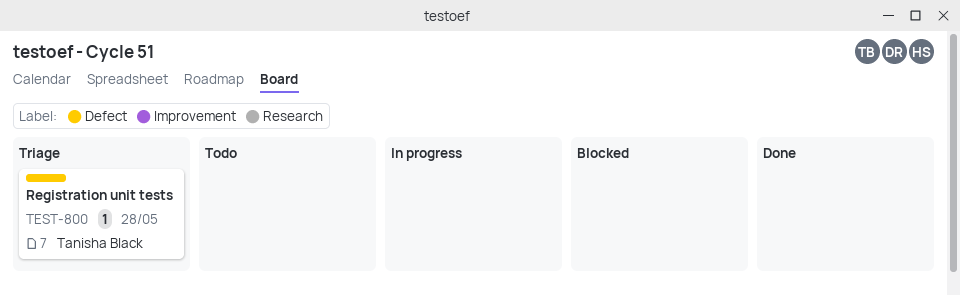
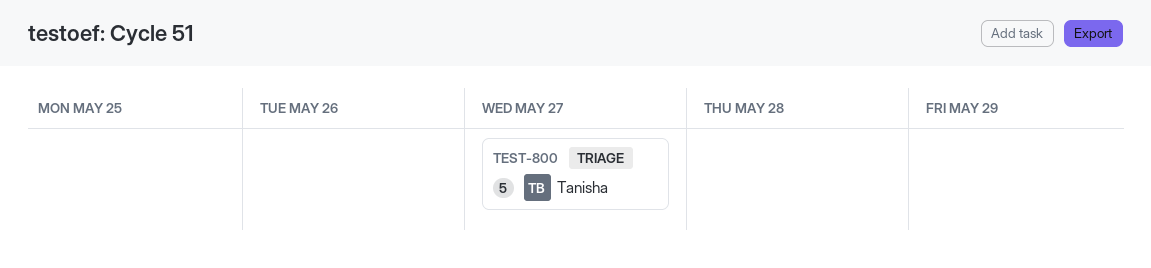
TEST-800, estimate: 1 -> 5
TEST-800, due: May 28 -> May 27

